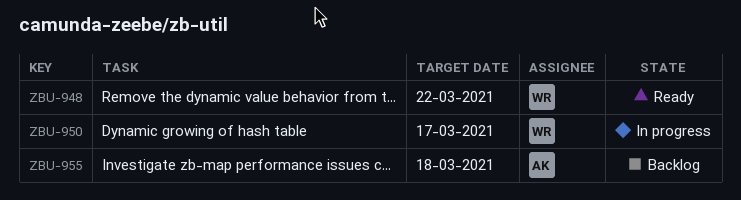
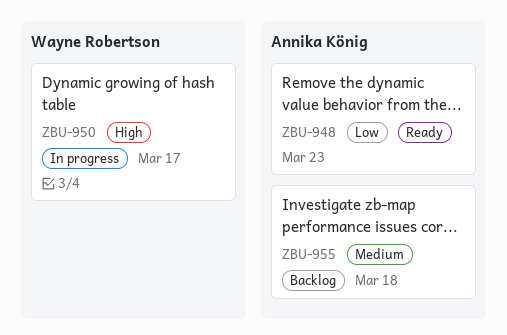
ZBU-948, owner: Wayne Robertson -> Annika König
ZBU-948, due: Mar 22 -> Mar 23

